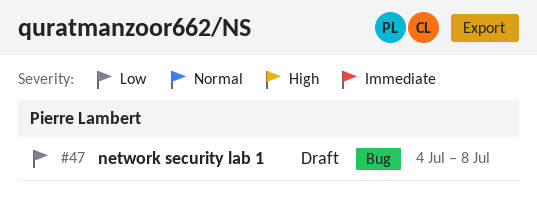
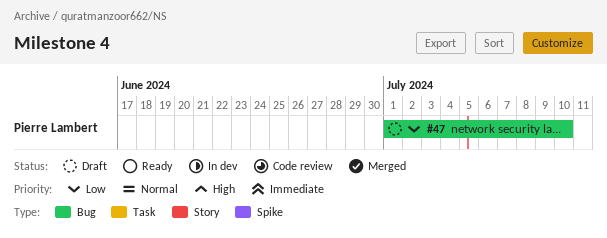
#47, start: Jul 4 -> Jul 1
#47, due: Jul 8 -> Jul 10

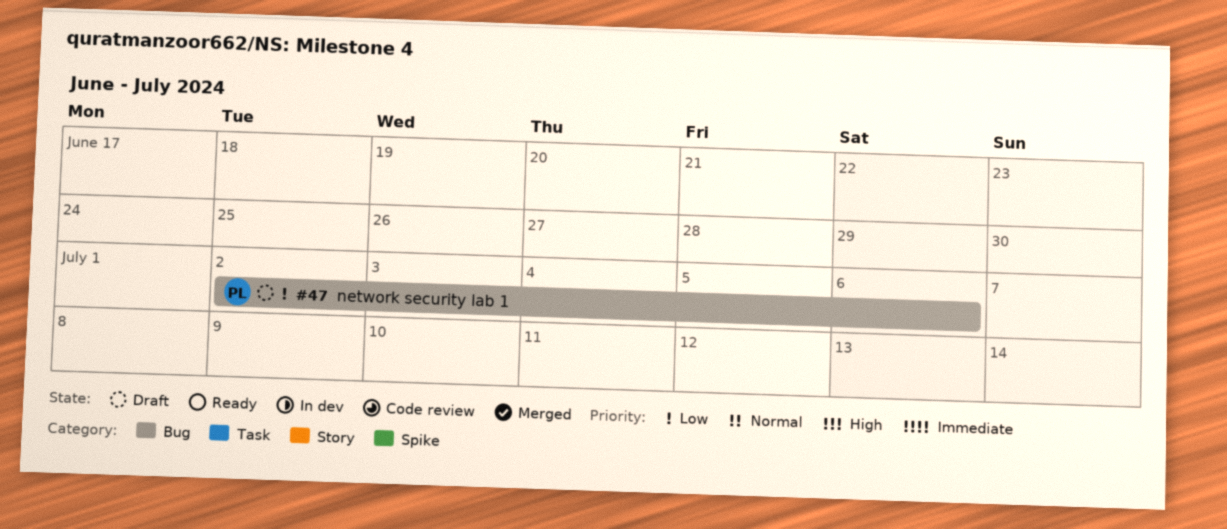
#47, start: Jul 1 -> Jul 2
#47, due: Jul 10 -> Jul 6

